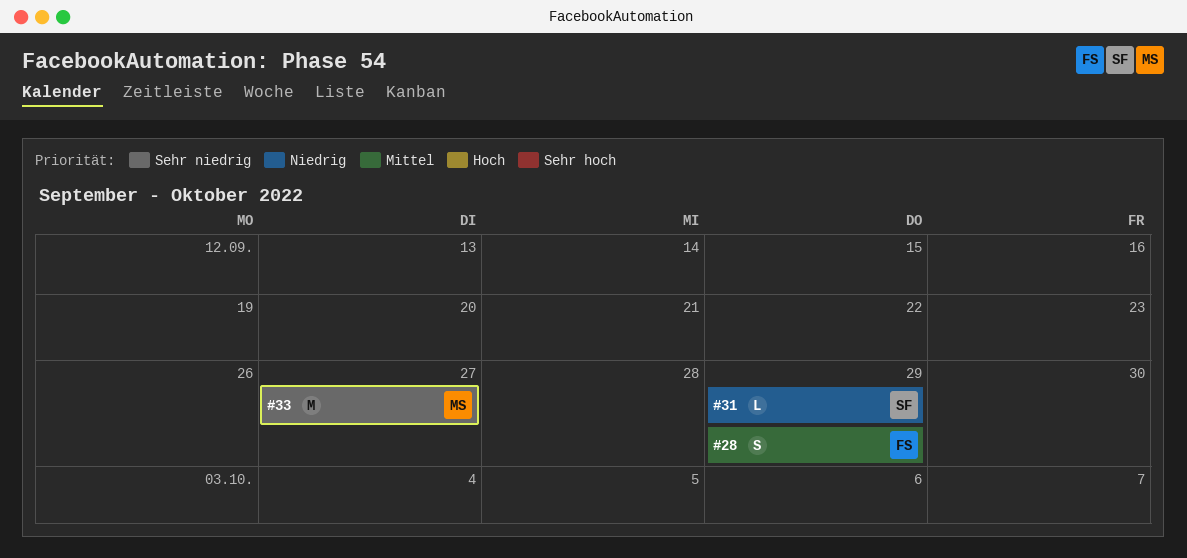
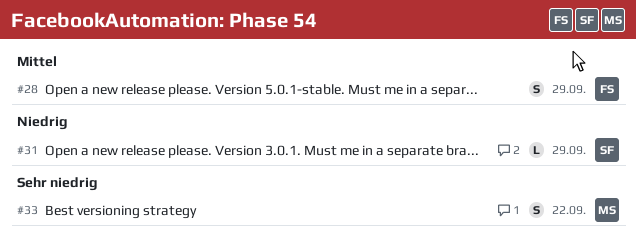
#33, estimate: M -> S
#33, due: Sep 27 -> Sep 22

